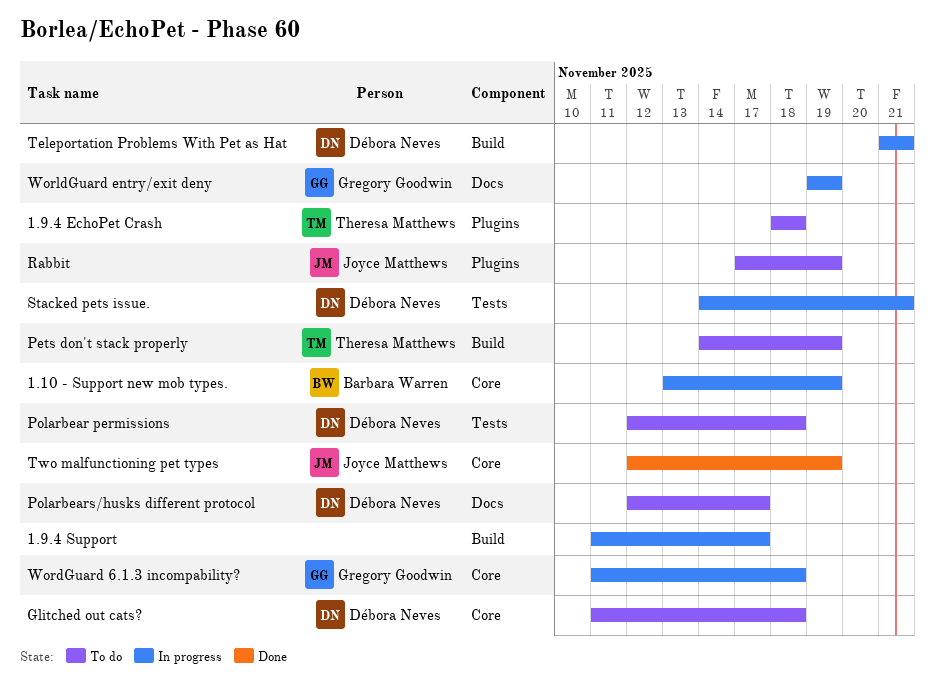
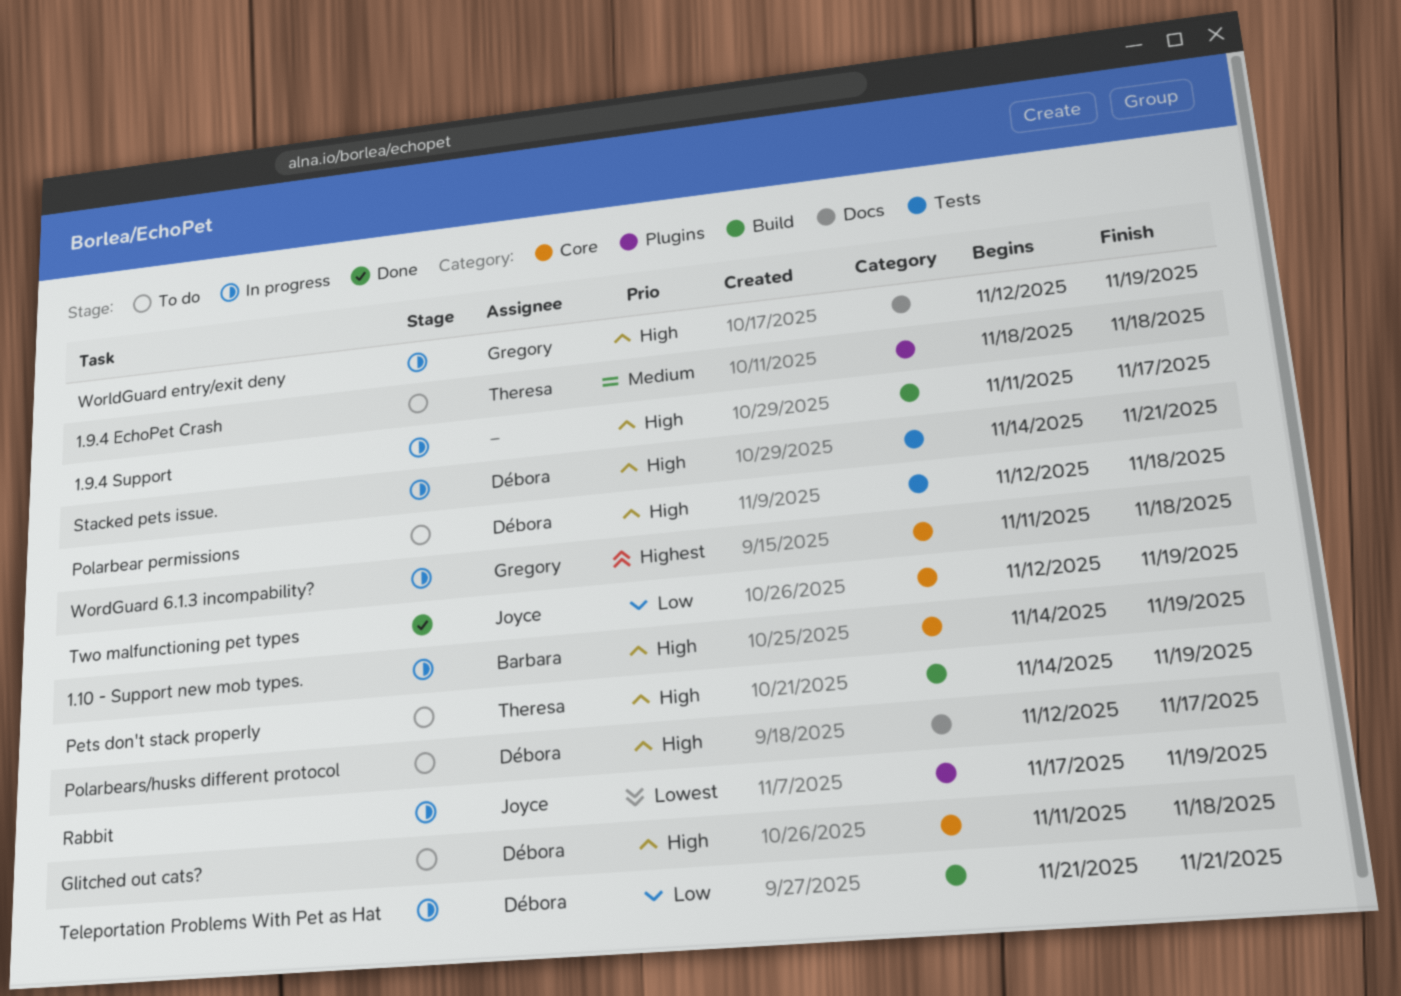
1.10 - Support new mob types., start: Nov 13 -> Nov 14
Rabbit, status: To do -> In progress
WorldGuard entry/exit deny, start: Nov 19 -> Nov 12

